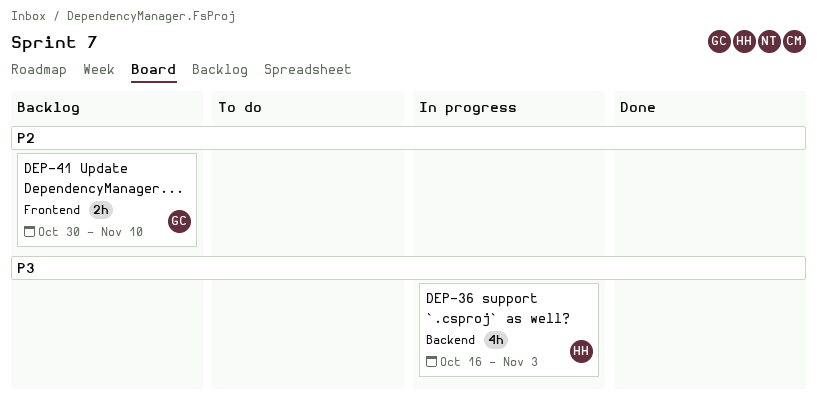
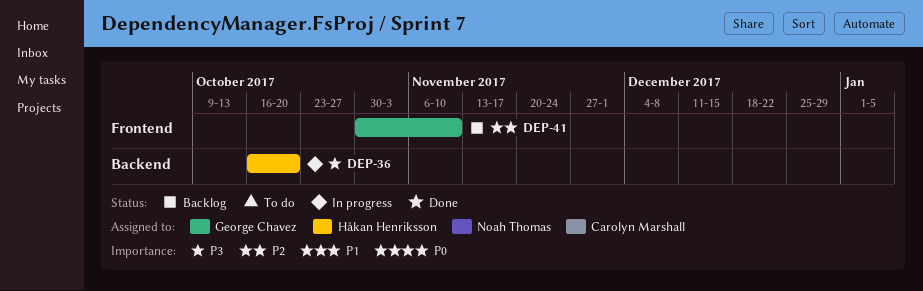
DEP-36, due: Nov 3 -> Oct 20

